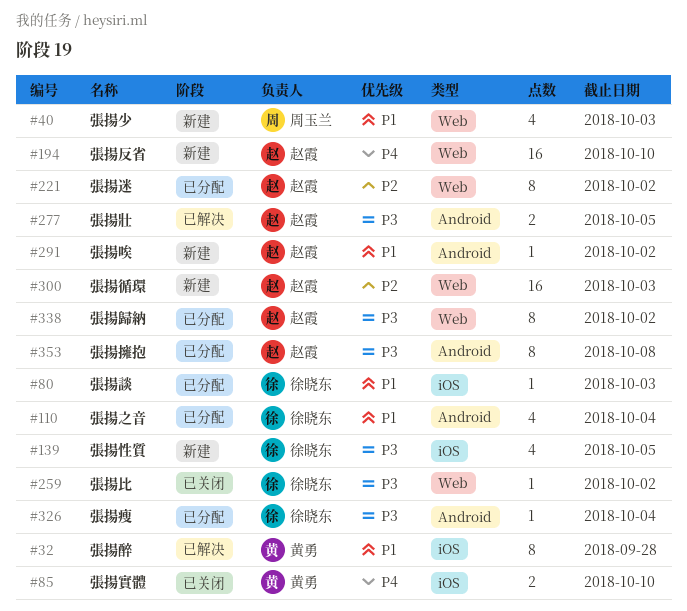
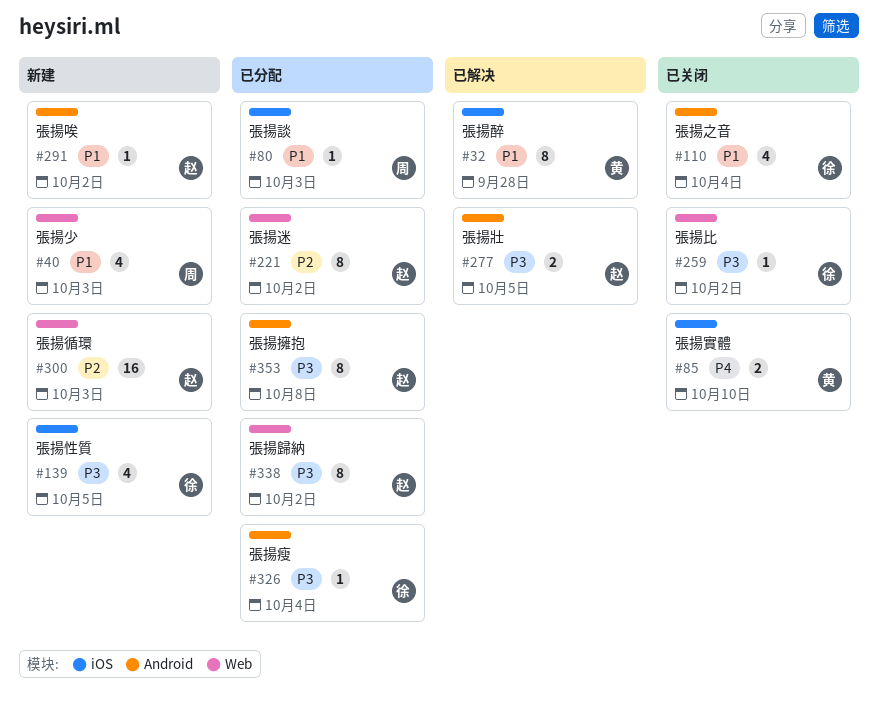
#80, owner: 徐晓东 -> 周玉兰
#110, status: 已分配 -> 已关闭
#194: present -> none

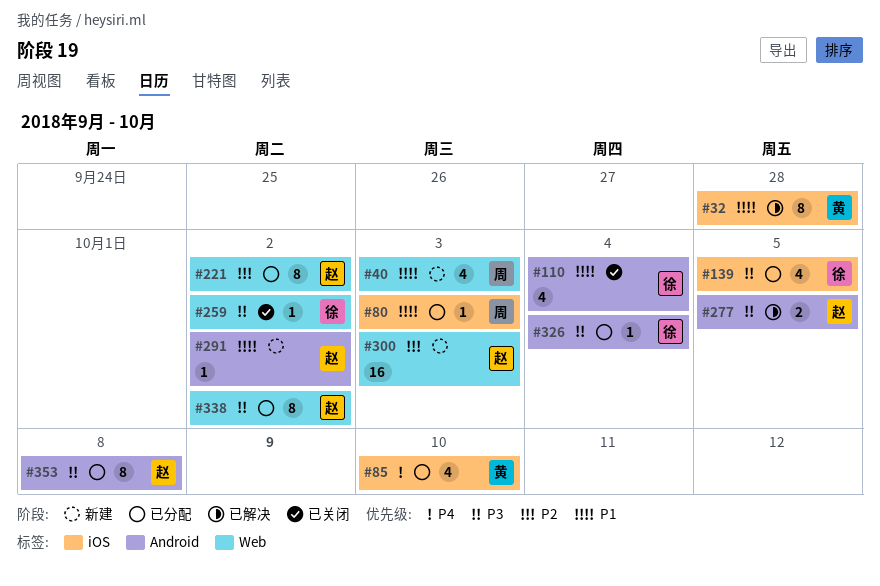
#85, status: 已关闭 -> 已分配
#85, estimate: 2 -> 4
#139, status: 新建 -> 已分配

